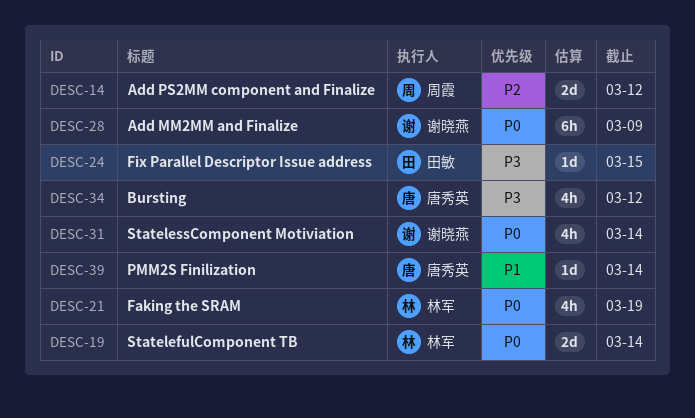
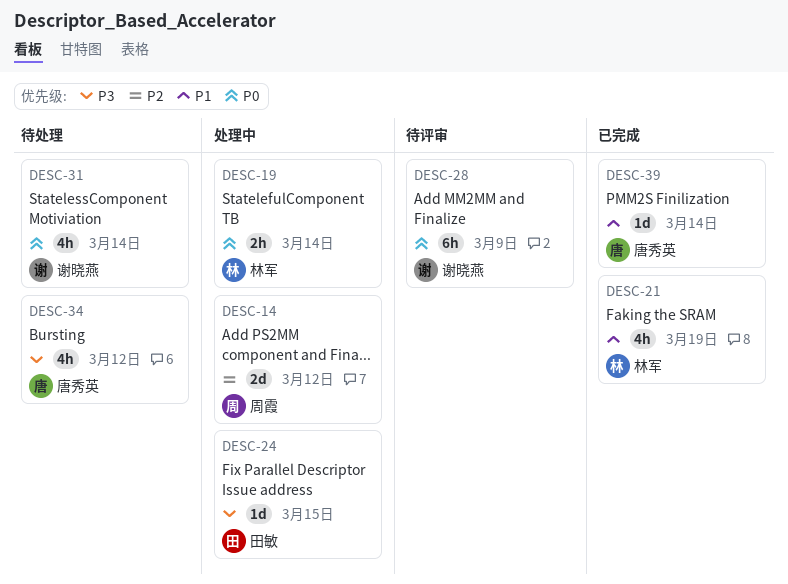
DESC-19, estimate: 2d -> 2h
DESC-21, priority: P0 -> P1

